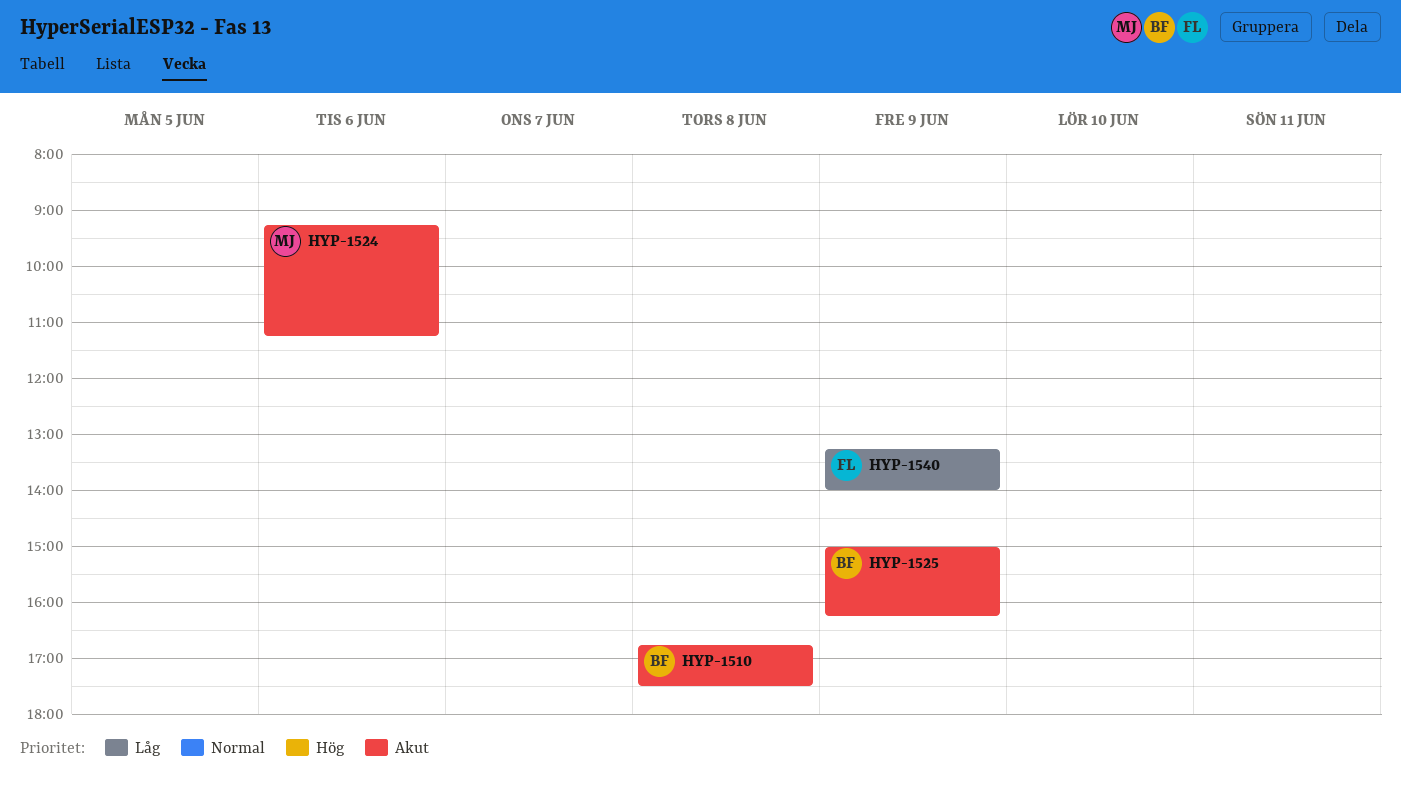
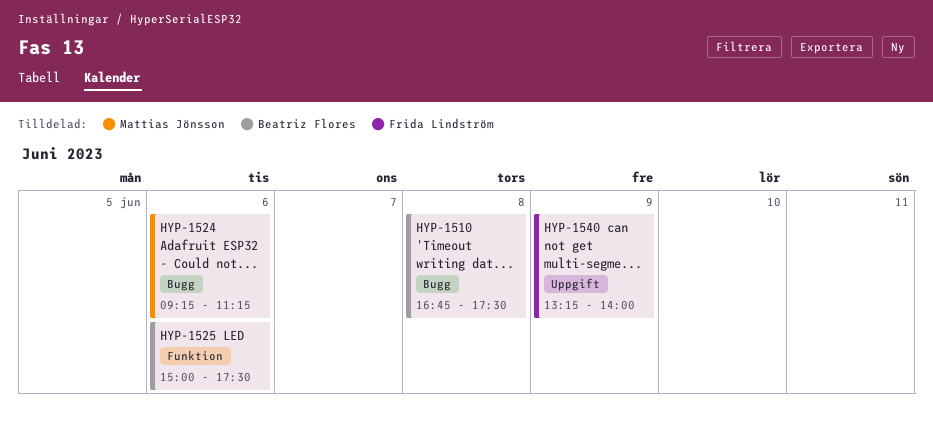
HYP-1525, day: Jun 9 -> Jun 6
HYP-1525, ends: 16:15 -> 17:30

